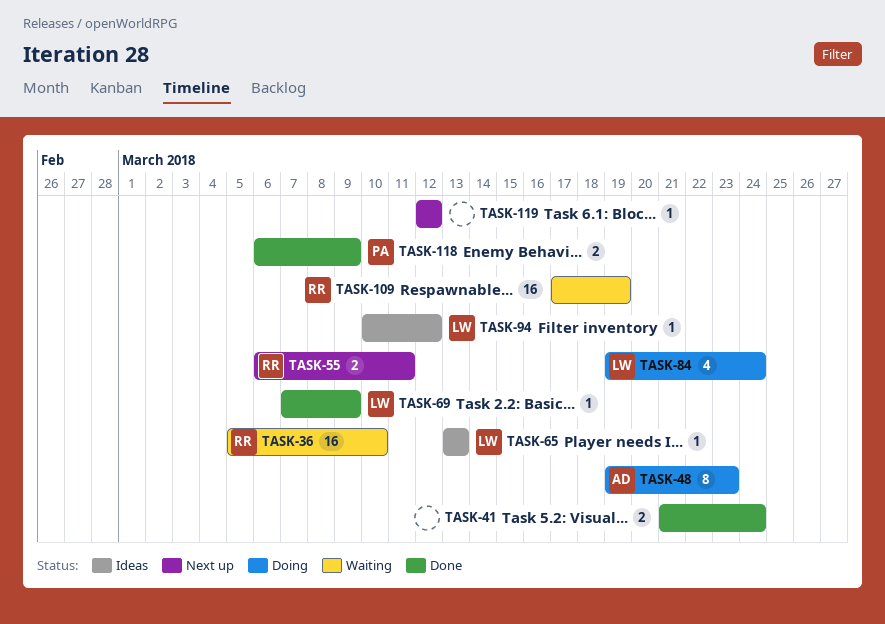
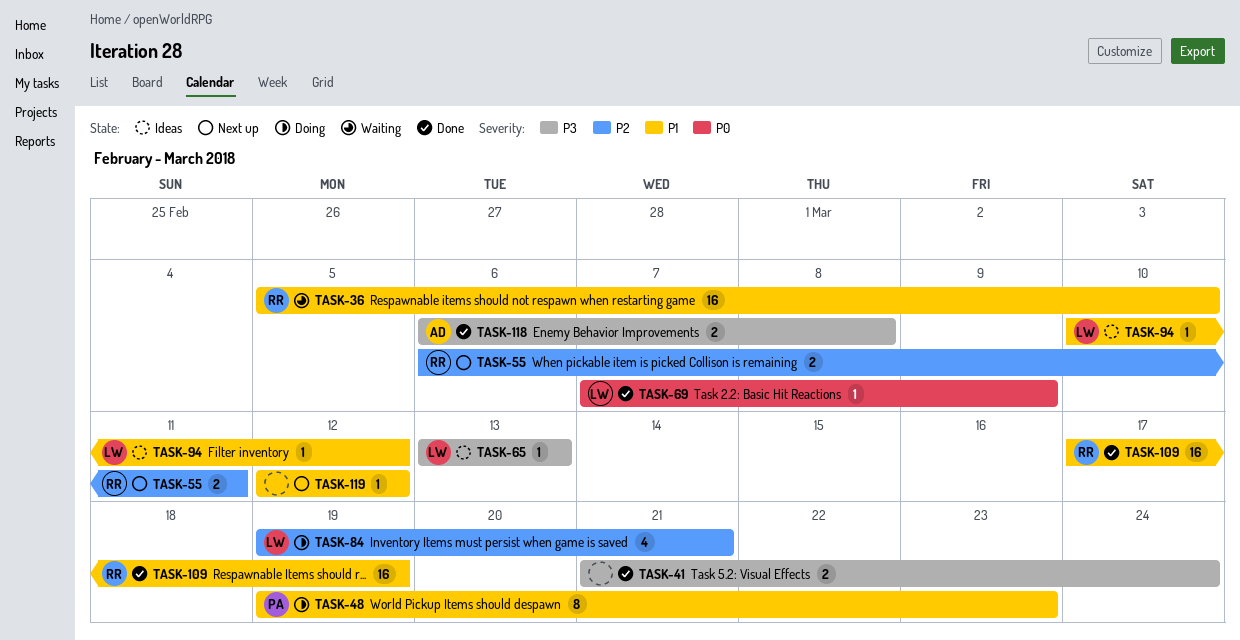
TASK-48, owner: AD -> PA
TASK-84, due: Mar 24 -> Mar 21
TASK-109, status: Waiting -> Done
TASK-118, owner: PA -> AD
TASK-118, due: Mar 9 -> Mar 8

